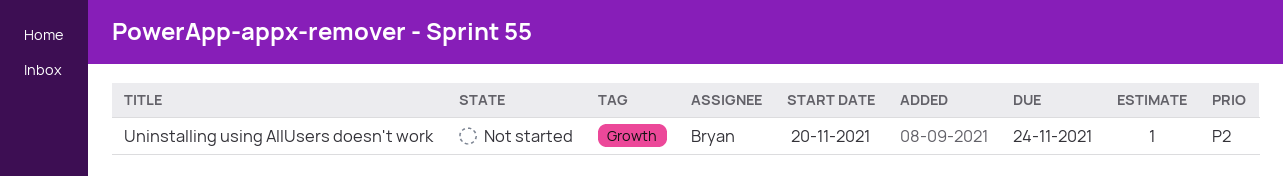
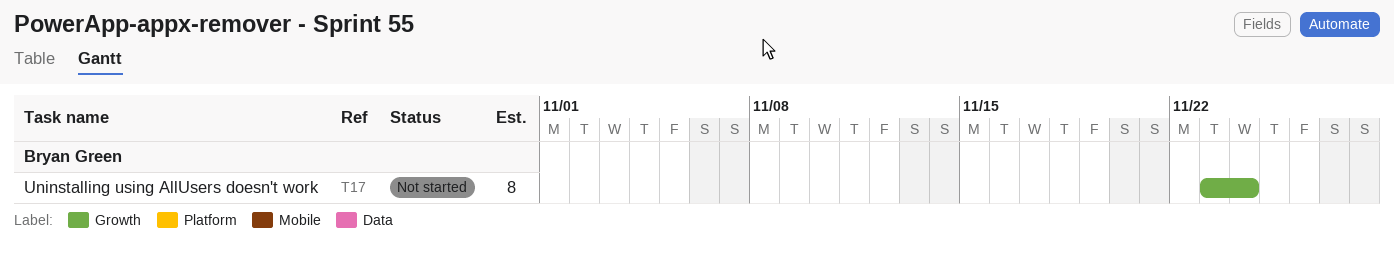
Uninstalling using AllUsers doesn't work, estimate: 1 -> 8
Uninstalling using AllUsers doesn't work, start: Nov 20 -> Nov 23

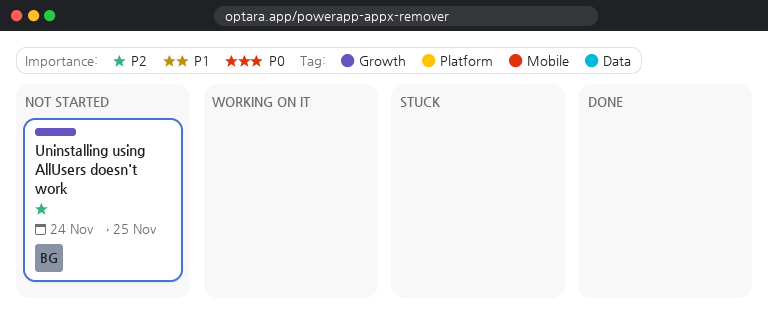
Uninstalling using AllUsers doesn't work, start: Nov 23 -> Nov 24
Uninstalling using AllUsers doesn't work, due: Nov 24 -> Nov 25

